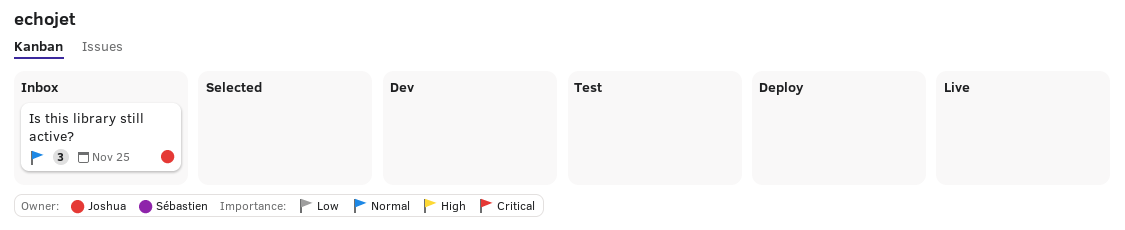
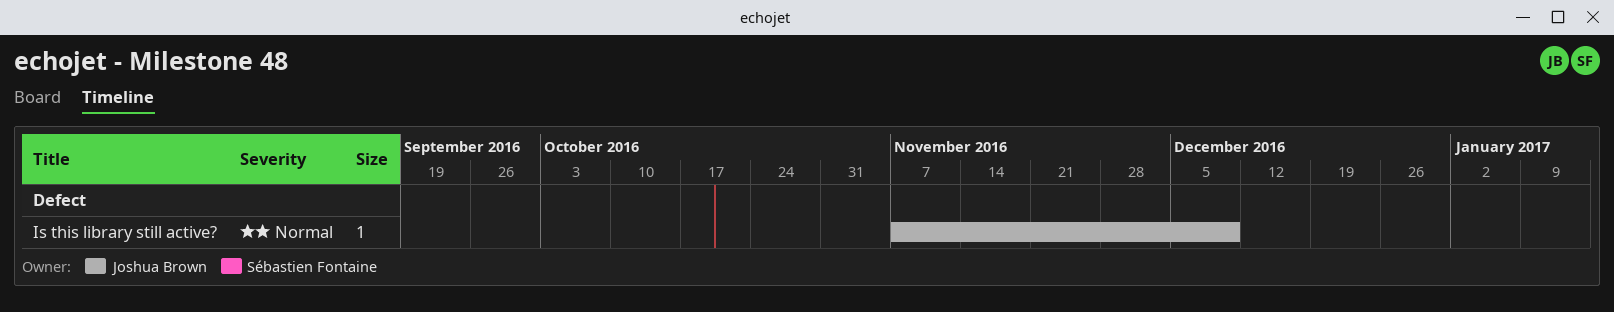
Is this library still active?, estimate: 3 -> 1
Is this library still active?, due: Nov 25 -> Dec 9

